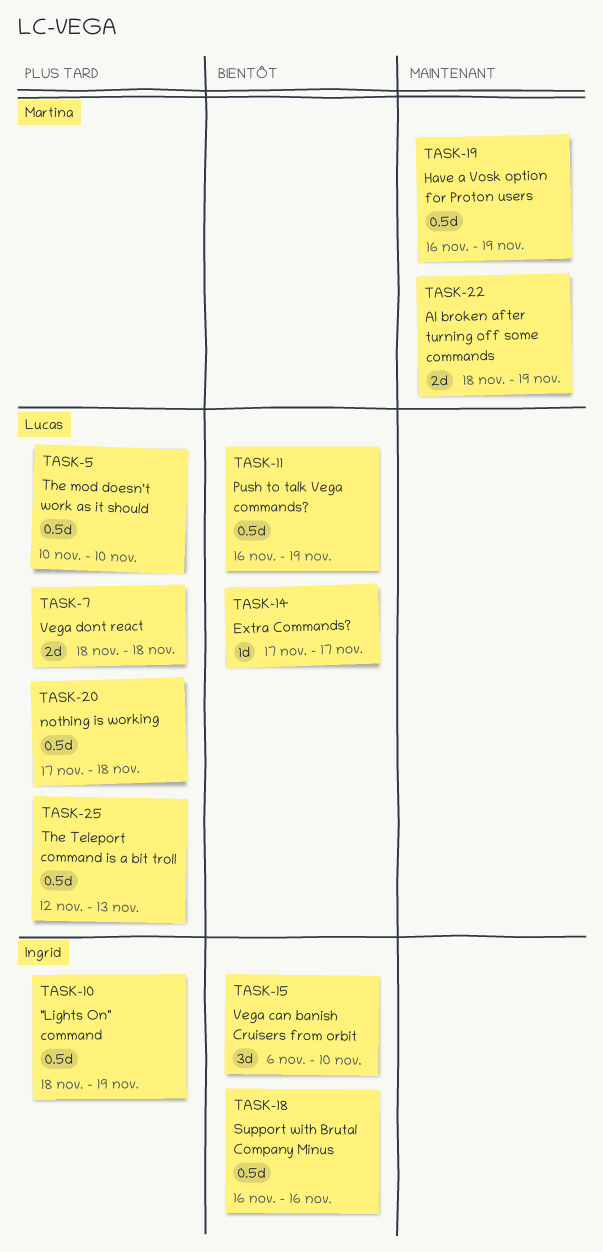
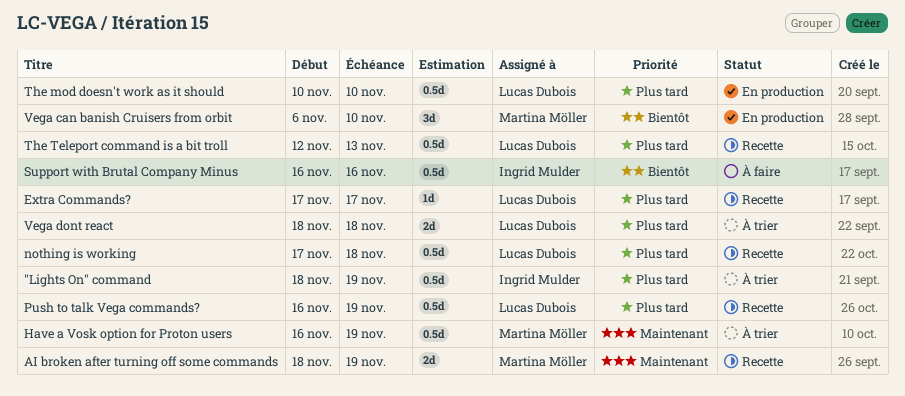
Extra Commands?, priority: Bientôt -> Plus tard
Push to talk Vega commands?, priority: Bientôt -> Plus tard
Vega can banish Cruisers from orbit, owner: Ingrid Mulder -> Martina Möller

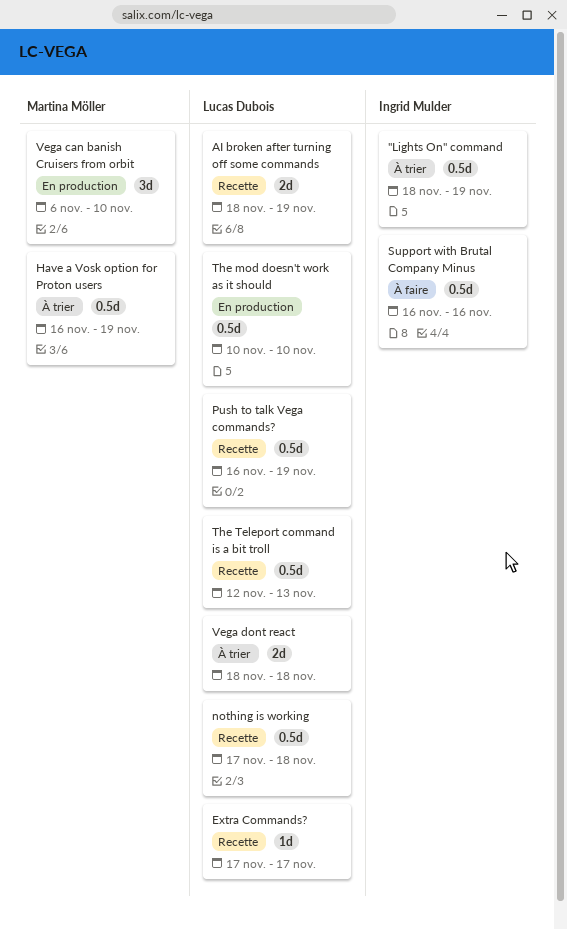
AI broken after turning off some commands, owner: Martina Möller -> Lucas Dubois

